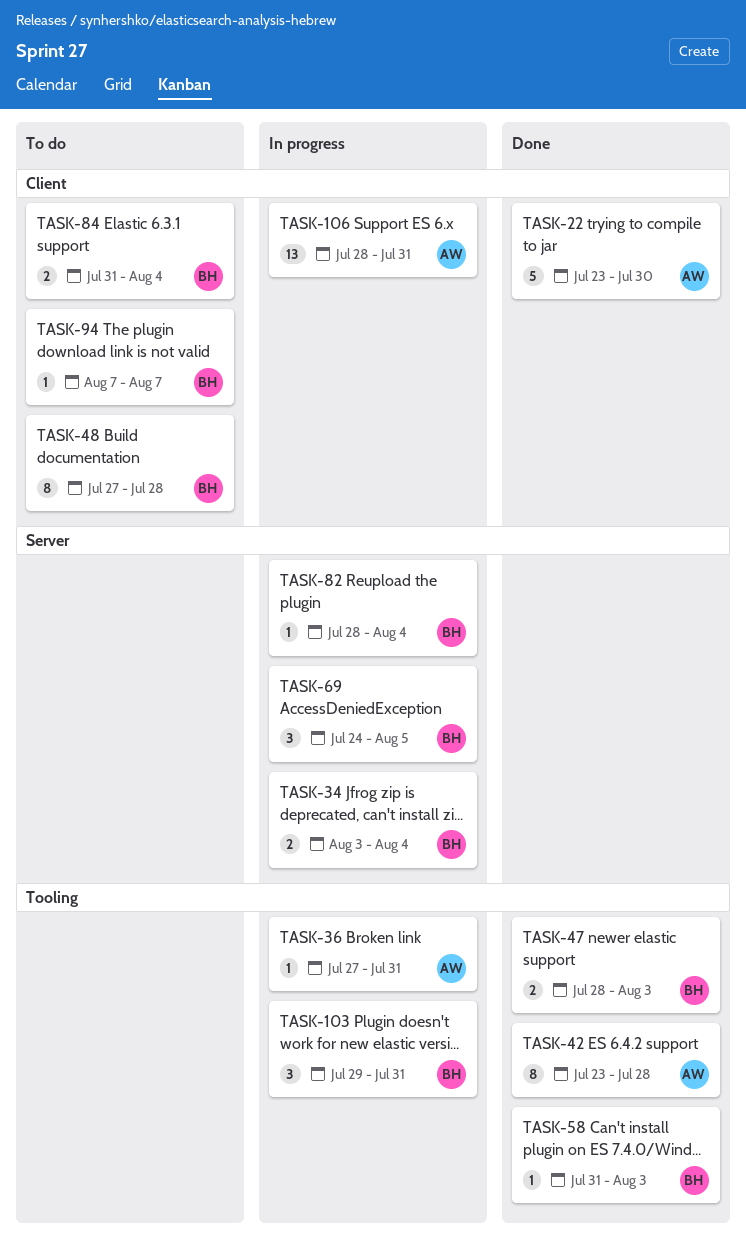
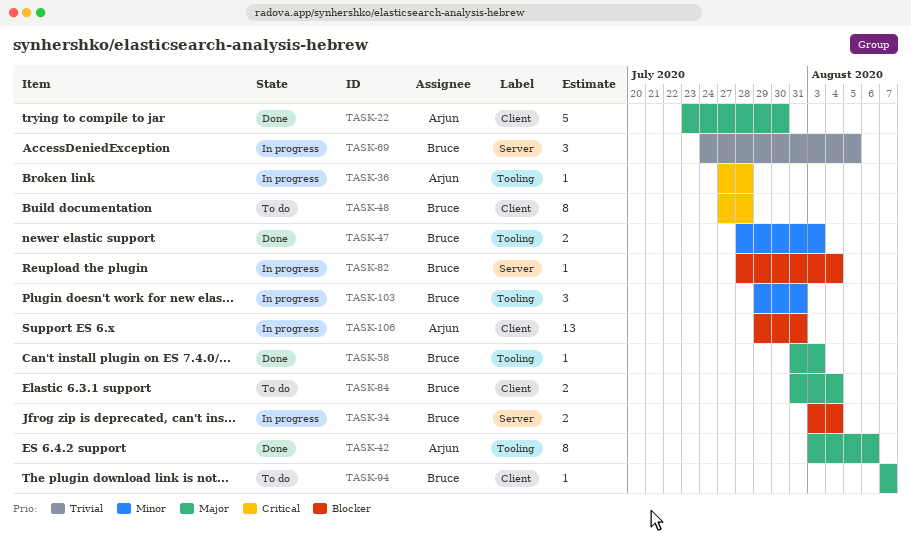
TASK-36, due: Jul 31 -> Jul 28
TASK-42, start: Jul 23 -> Aug 3
TASK-42, due: Jul 28 -> Aug 6
TASK-106, start: Jul 28 -> Jul 29

